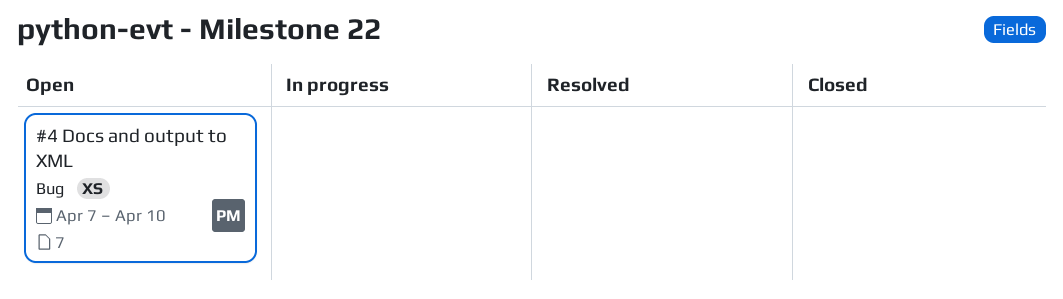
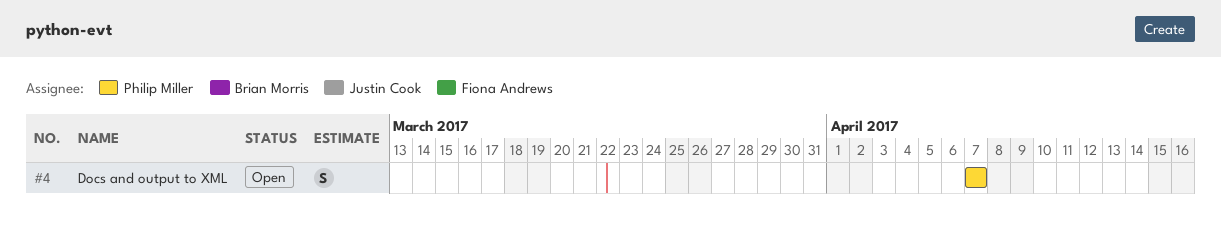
#4, estimate: XS -> S
#4, due: Apr 10 -> Apr 7

